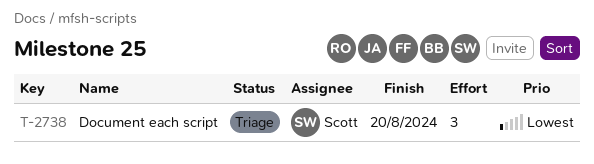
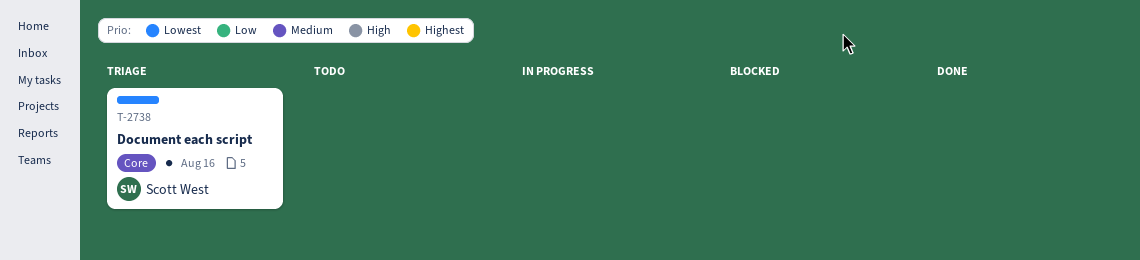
T-2738, estimate: 3 -> 1
T-2738, due: Aug 20 -> Aug 16

